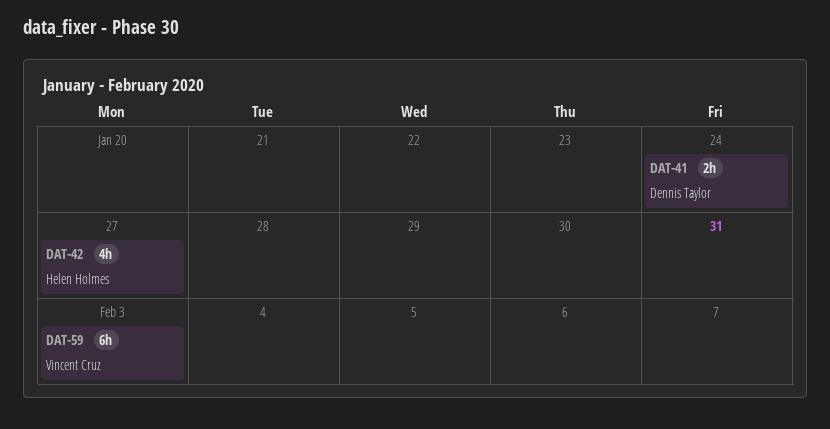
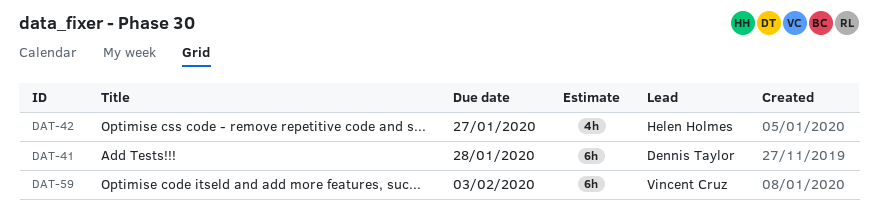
DAT-41, estimate: 2h -> 6h
DAT-41, due: Jan 24 -> Jan 28

